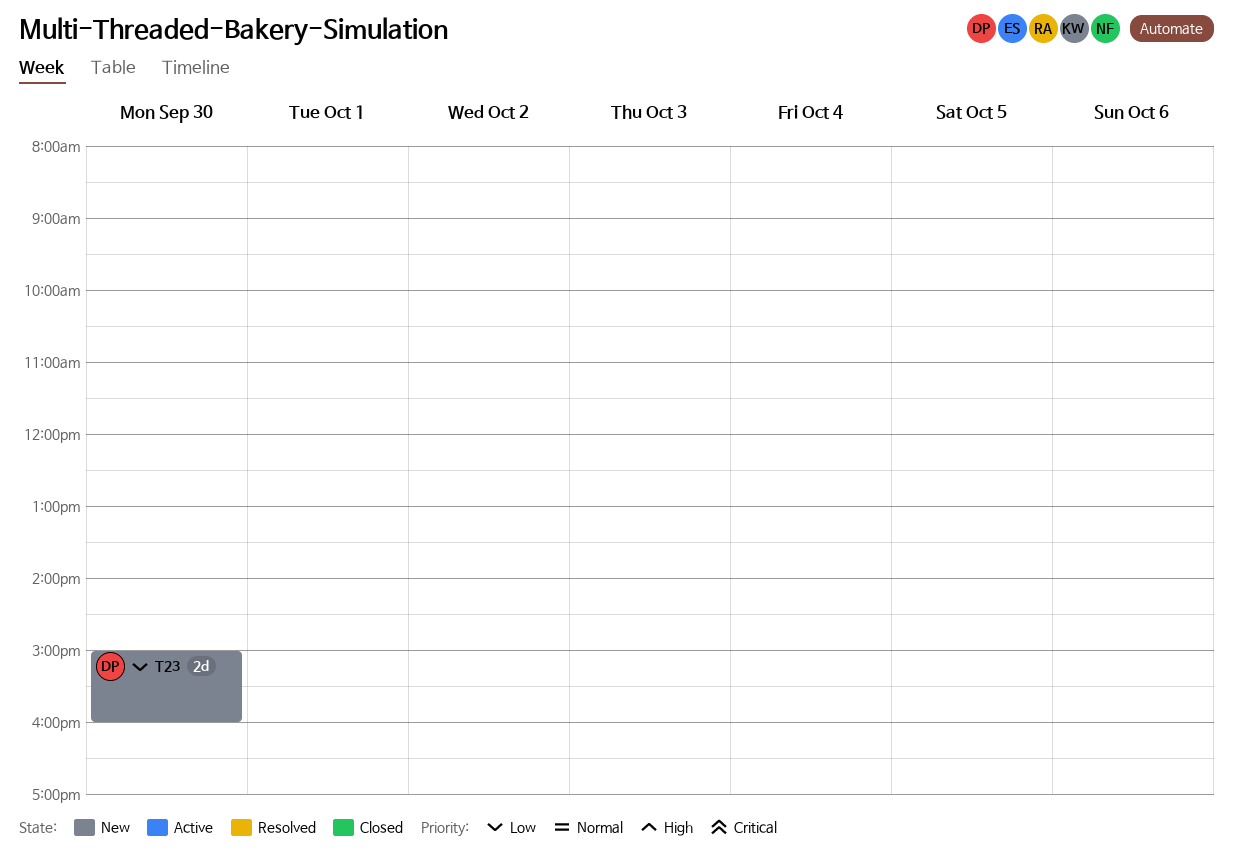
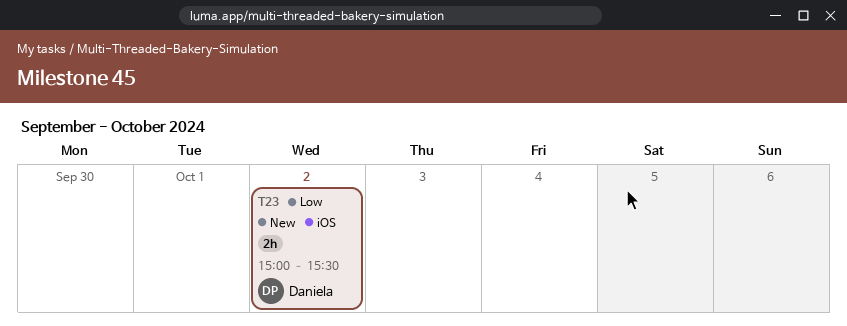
T23, estimate: 2d -> 2h
T23, day: Sep 30 -> Oct 2
T23, ends: 16:00 -> 15:30

